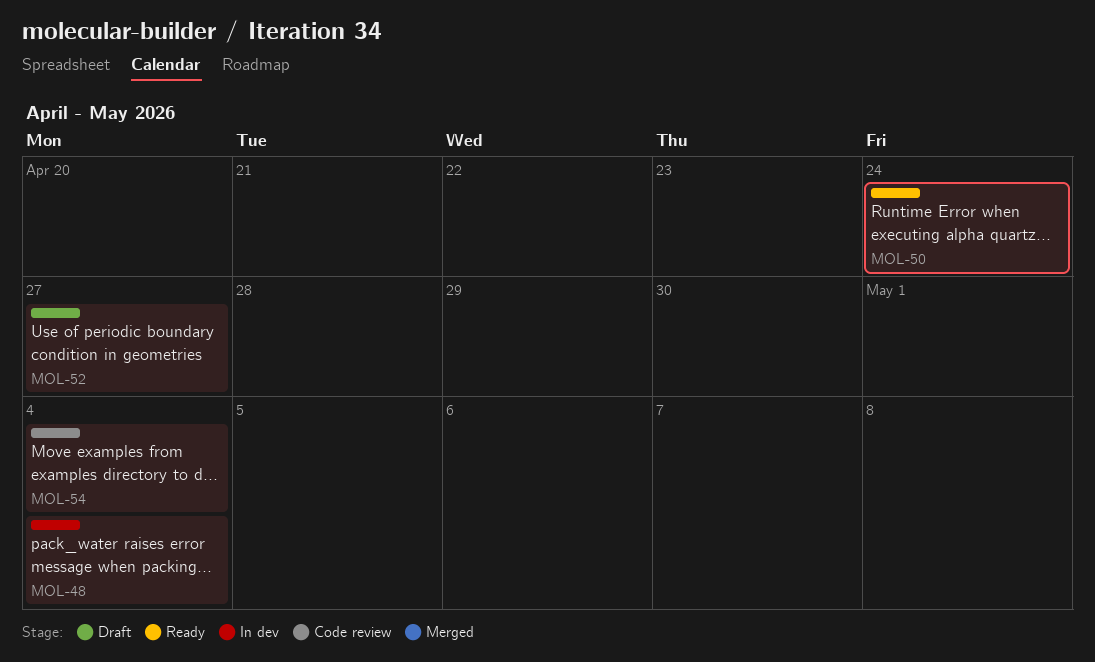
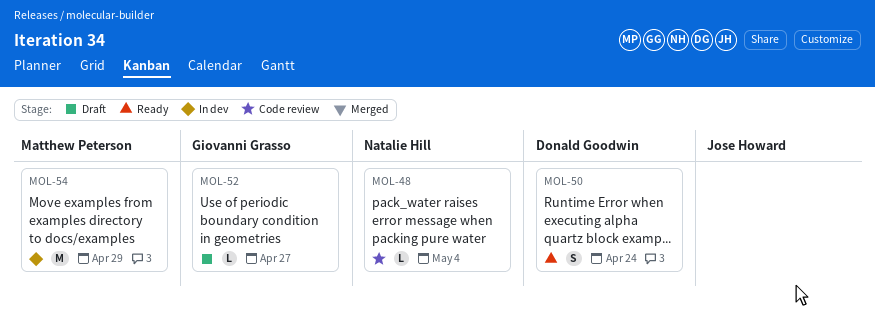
MOL-48, status: In dev -> Code review
MOL-54, status: Code review -> In dev
MOL-54, due: May 4 -> Apr 29

